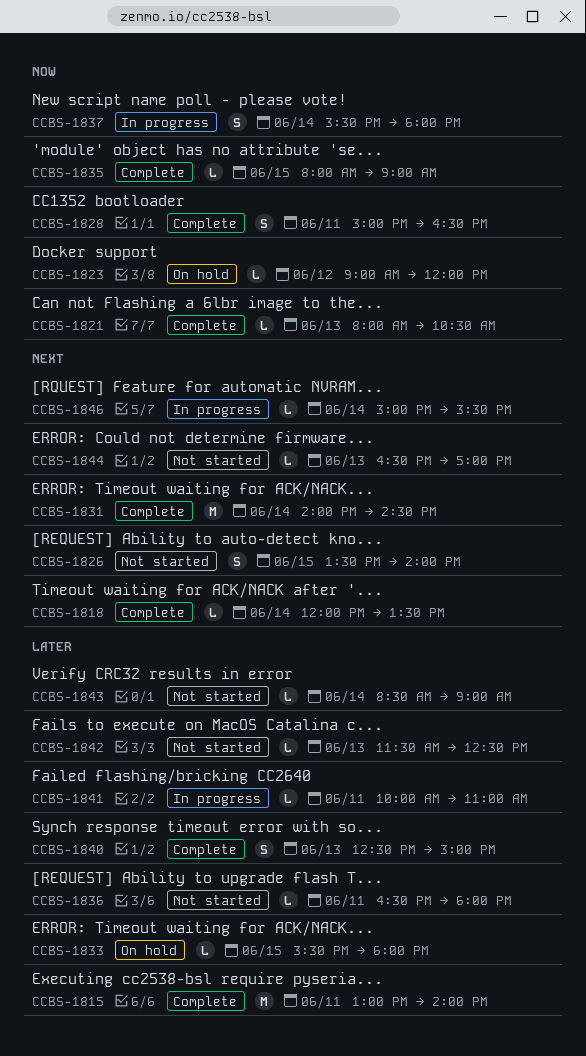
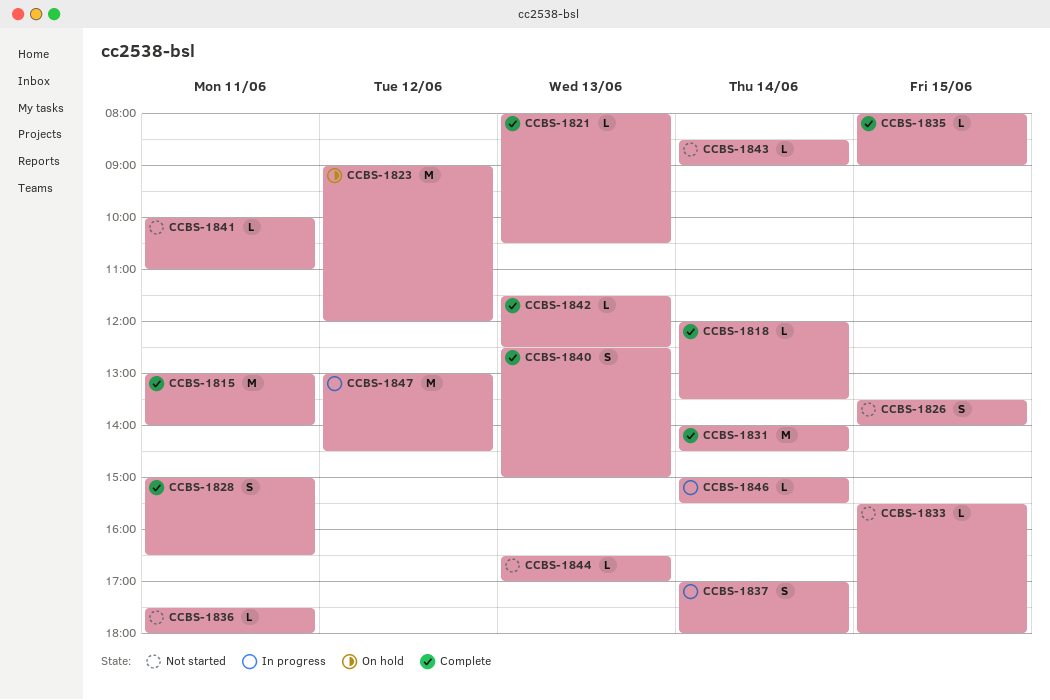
CCBS-1823, estimate: L -> M
CCBS-1833, status: On hold -> Not started
CCBS-1836, begins: 16:30 -> 17:30
CCBS-1837, begins: 15:30 -> 17:00
CCBS-1841, status: In progress -> Not started
CCBS-1842, status: Not started -> Complete
CCBS-1847: none -> present

